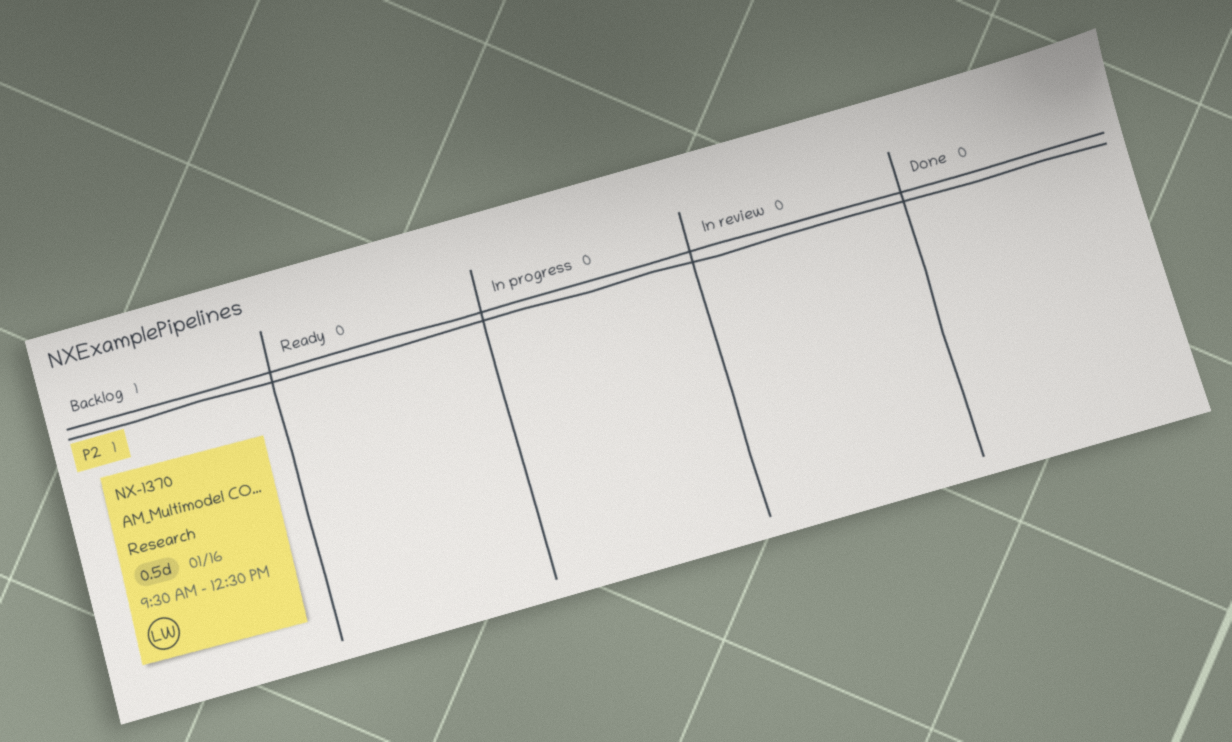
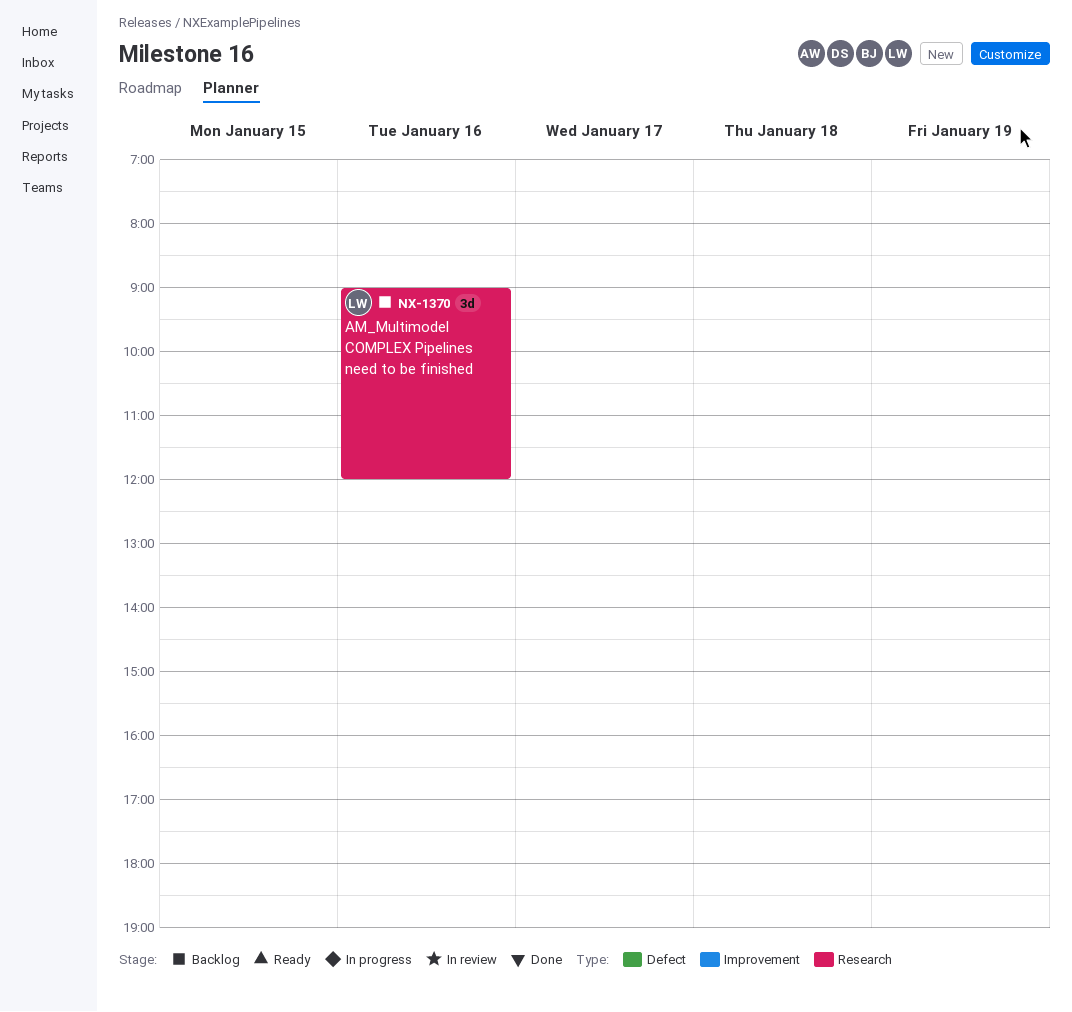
NX-1370, estimate: 0.5d -> 3d
NX-1370, begins: 09:30 -> 09:00
NX-1370, ends: 12:30 -> 12:00

